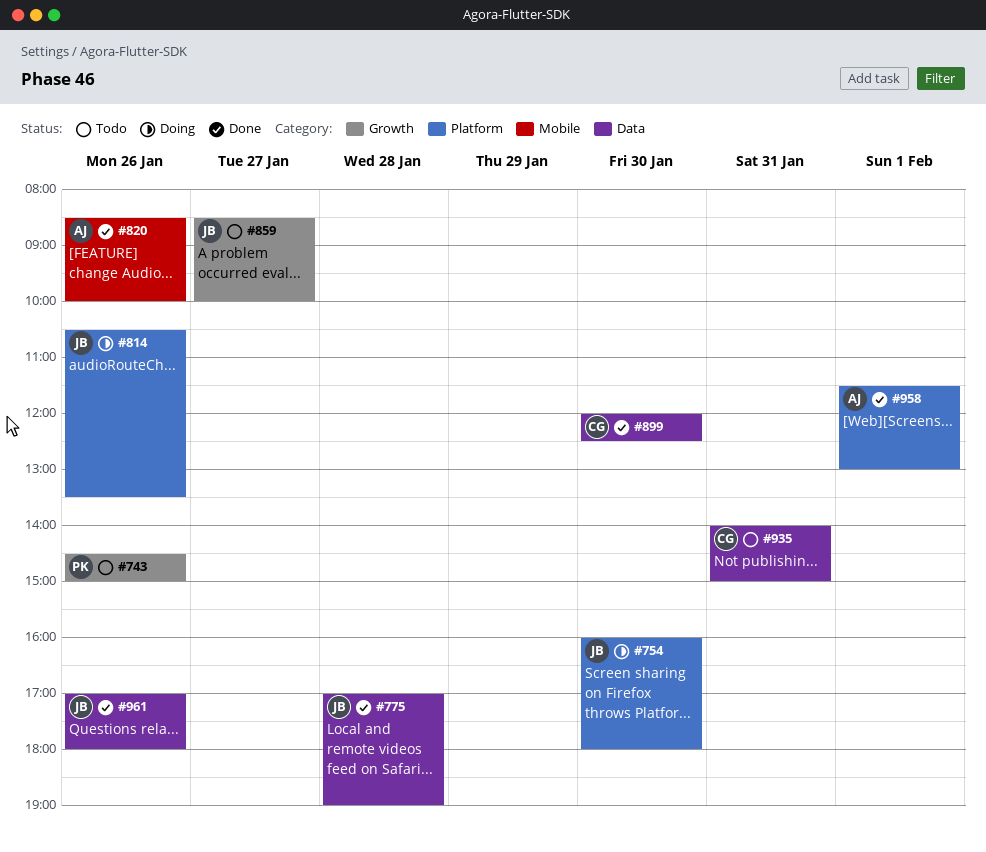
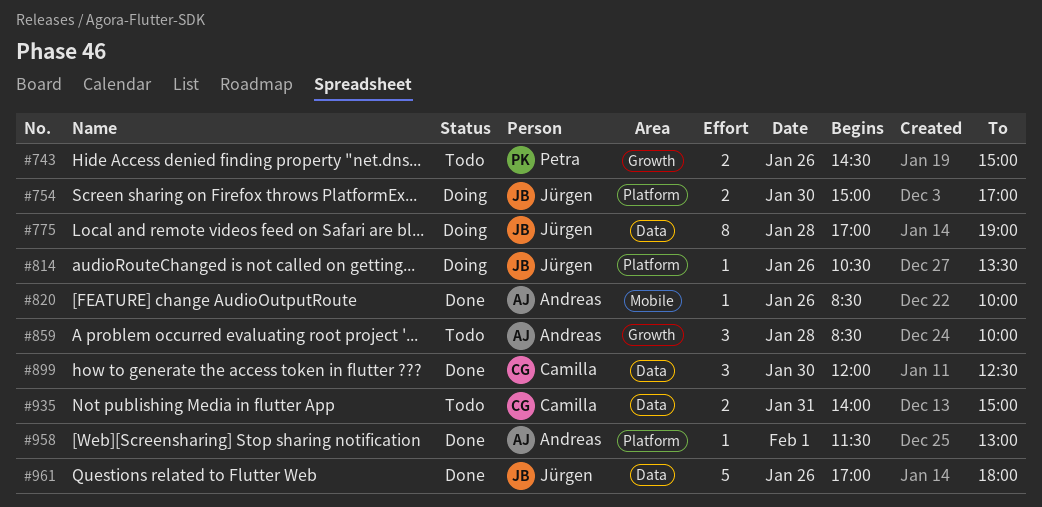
#754, begins: 16:00 -> 15:00
#754, ends: 18:00 -> 17:00
#775, status: Done -> Doing
#859, owner: Jürgen -> Andreas
#859, day: Jan 27 -> Jan 28

